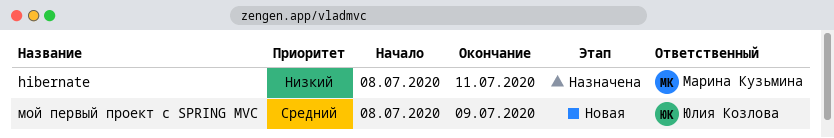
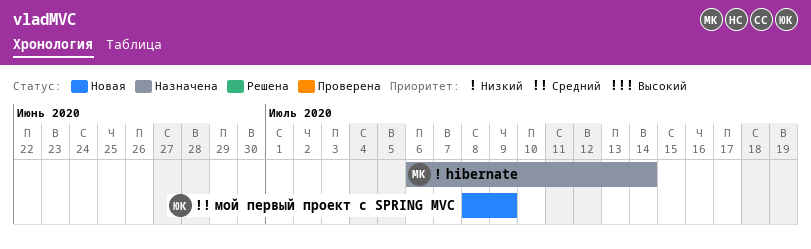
hibernate, start: Jul 8 -> Jul 6
hibernate, due: Jul 11 -> Jul 14

